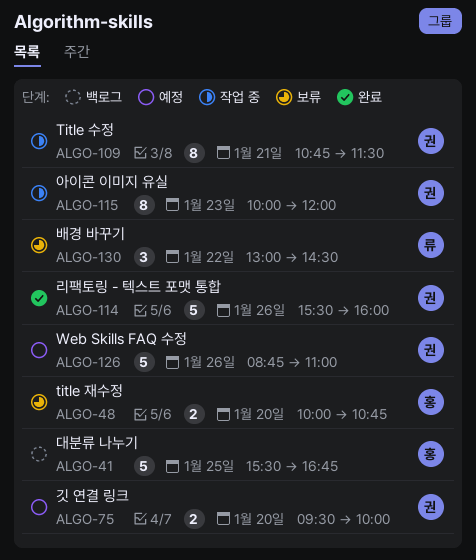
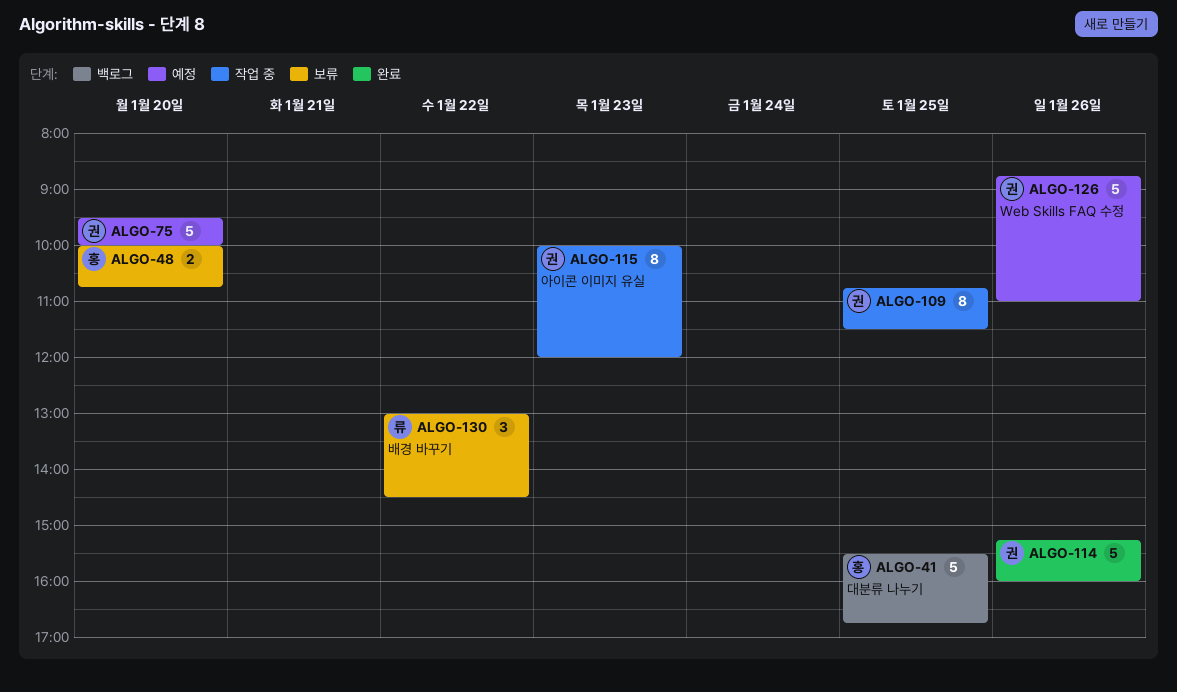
ALGO-75, estimate: 2 -> 5
ALGO-109, day: Jan 21 -> Jan 25
ALGO-114, begins: 15:30 -> 15:15

